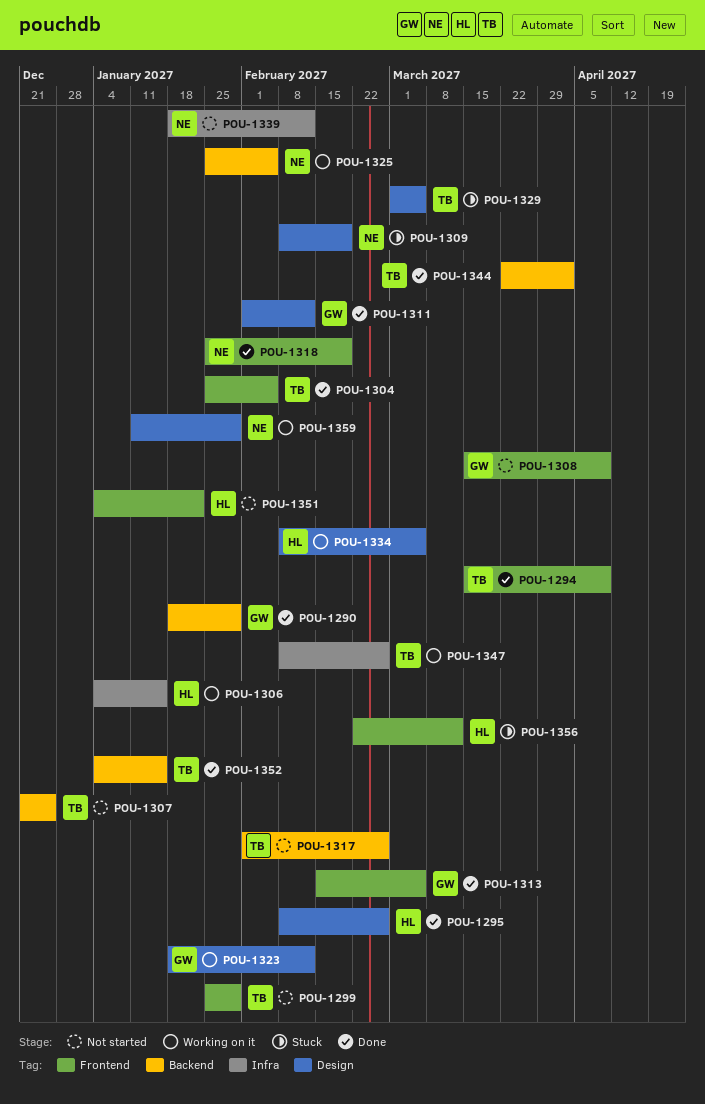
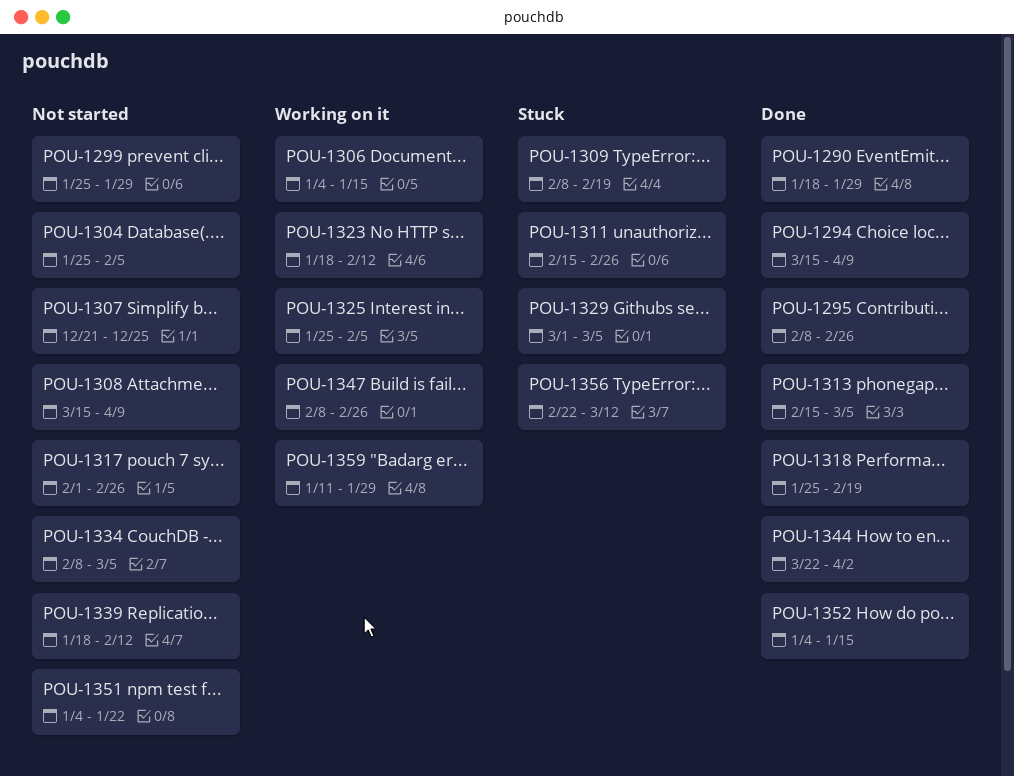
POU-1304, status: Done -> Not started
POU-1311, status: Done -> Stuck
POU-1311, start: Feb 1 -> Feb 15
POU-1311, due: Feb 12 -> Feb 26
POU-1334, status: Working on it -> Not started

